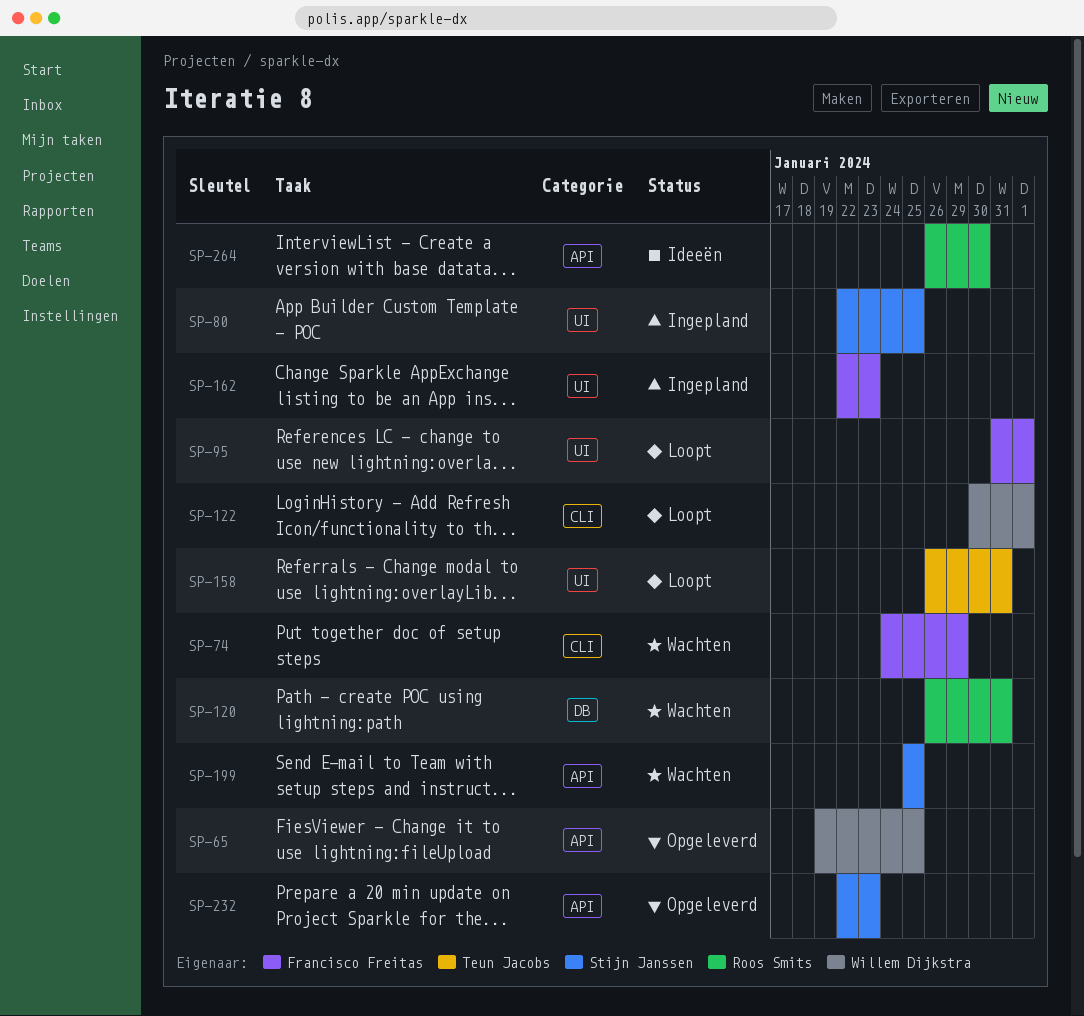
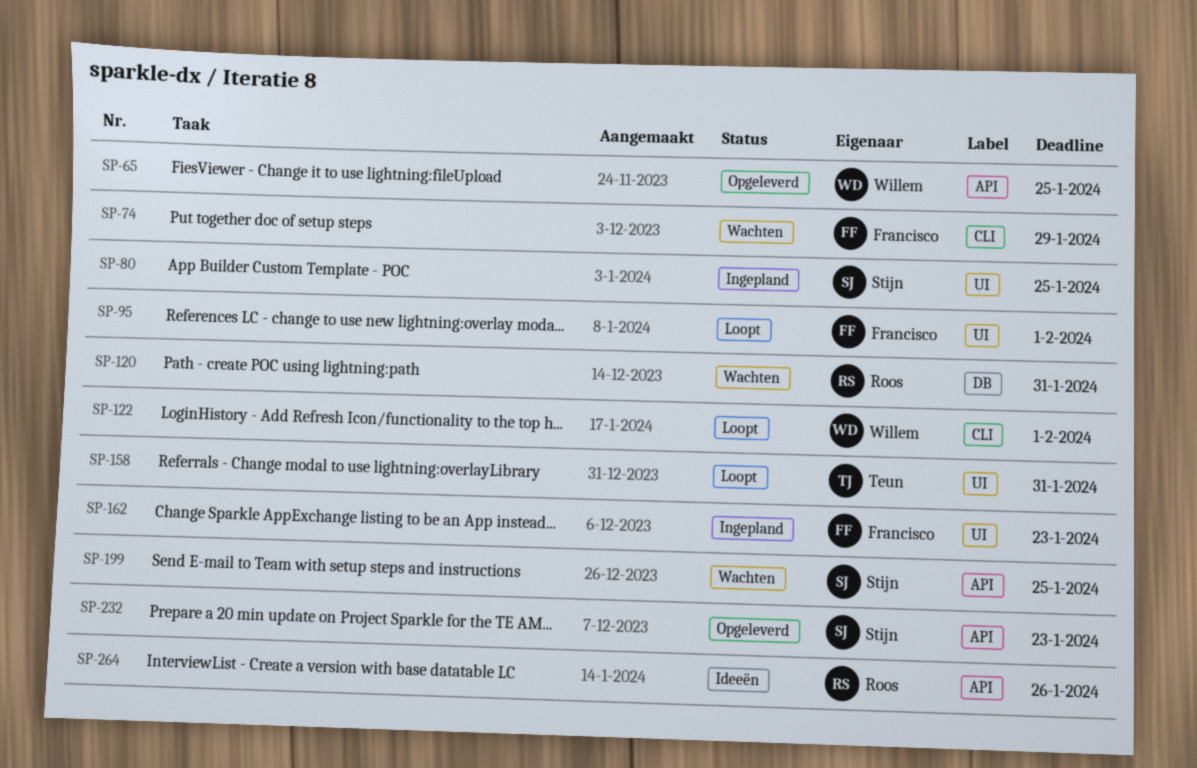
SP-264, due: Jan 30 -> Jan 26

